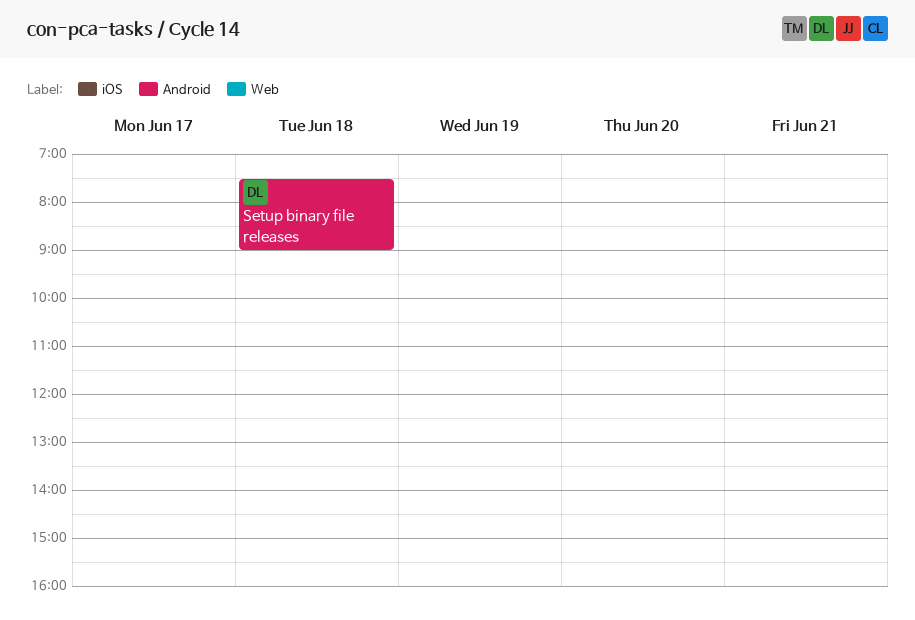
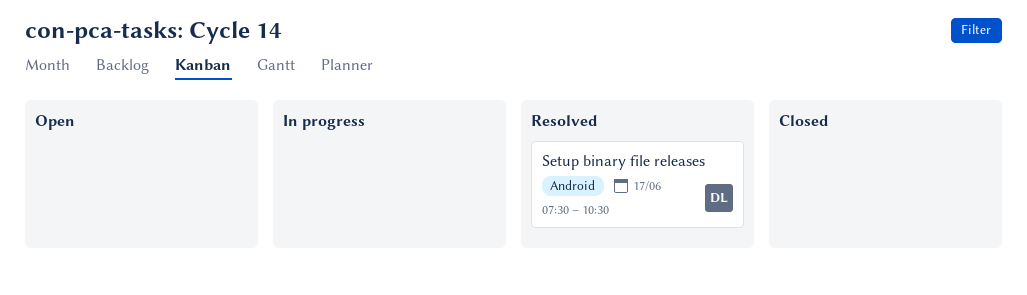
Setup binary file releases, day: Jun 18 -> Jun 17
Setup binary file releases, ends: 09:00 -> 10:30

